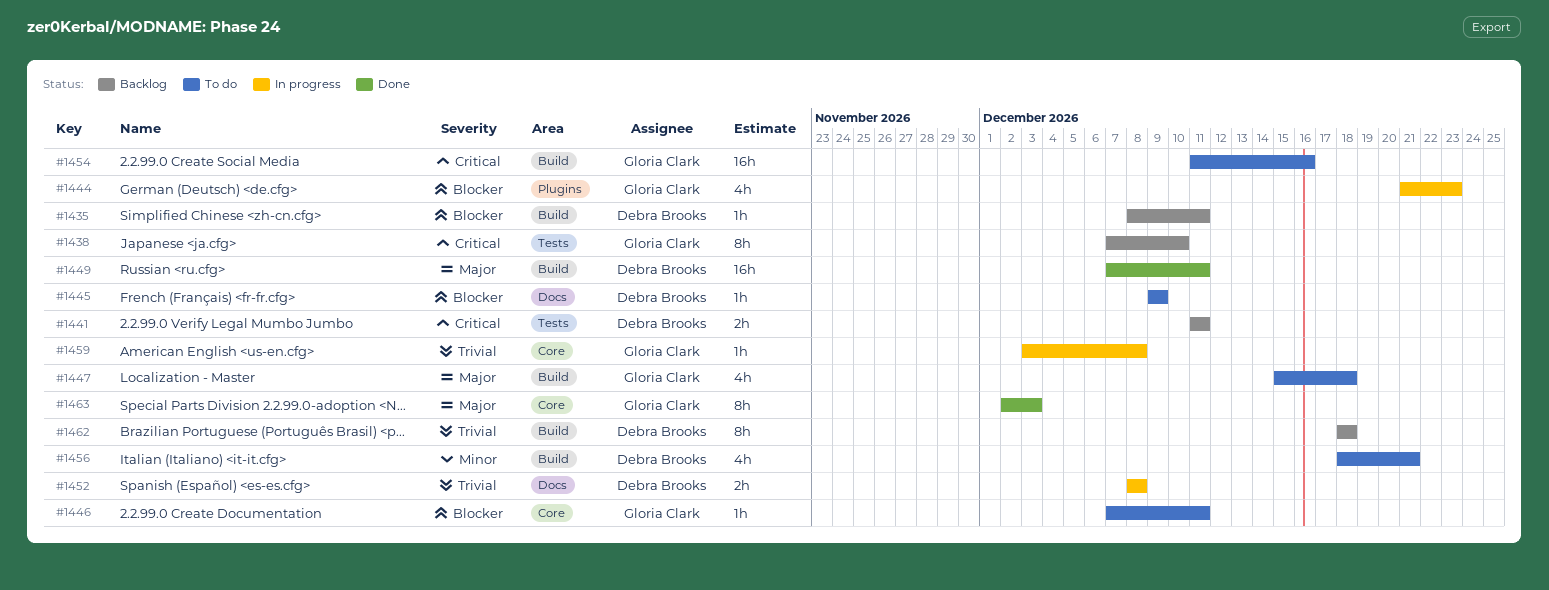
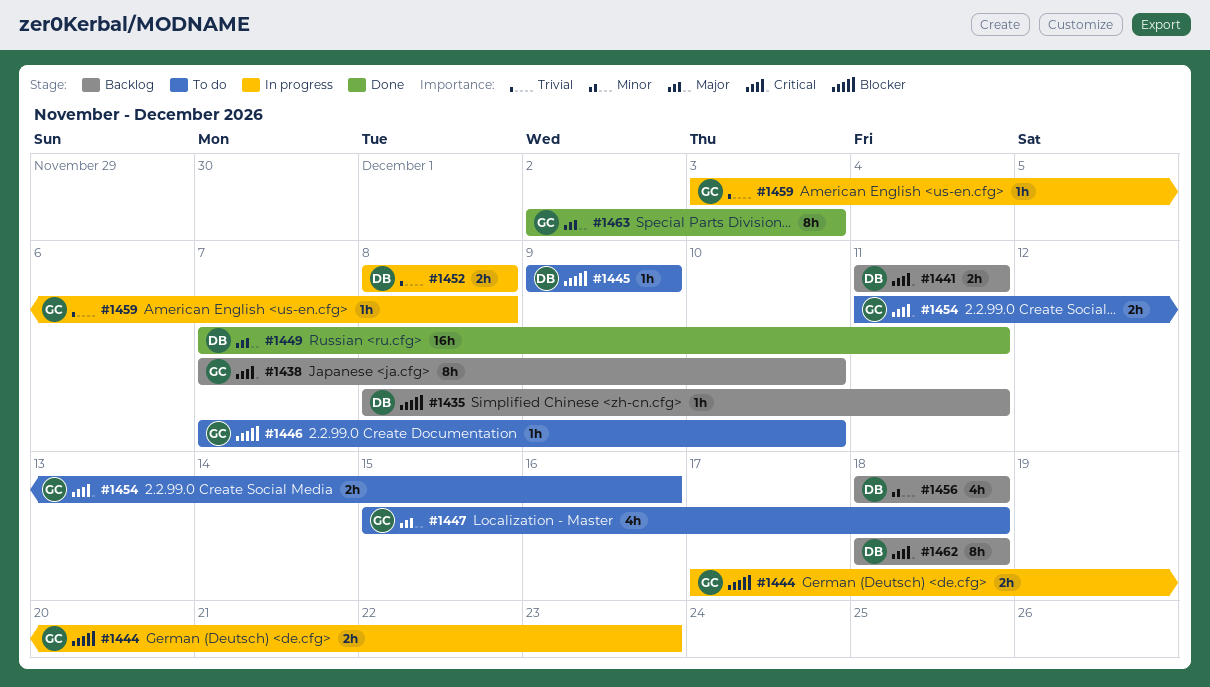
#1444, estimate: 4h -> 2h
#1444, start: Dec 21 -> Dec 17
#1446, due: Dec 11 -> Dec 10
#1454, estimate: 16h -> 2h
#1456, status: To do -> Backlog
#1456, due: Dec 21 -> Dec 18
#1462, priority: Trivial -> Critical

